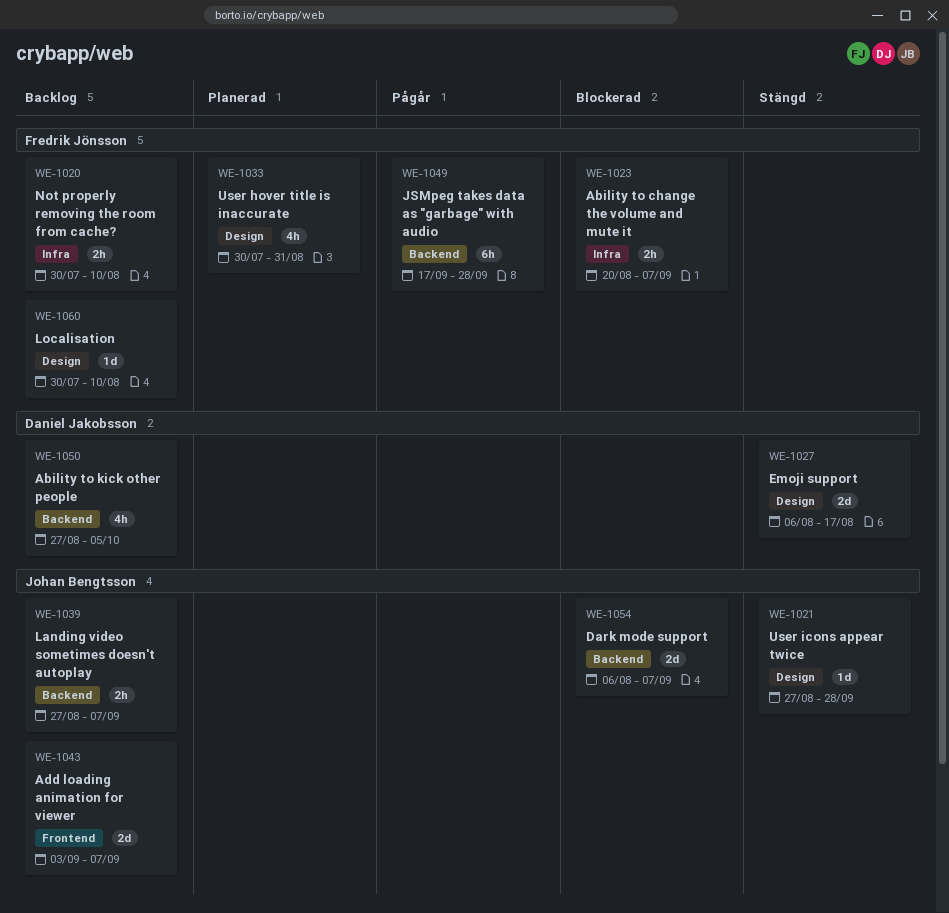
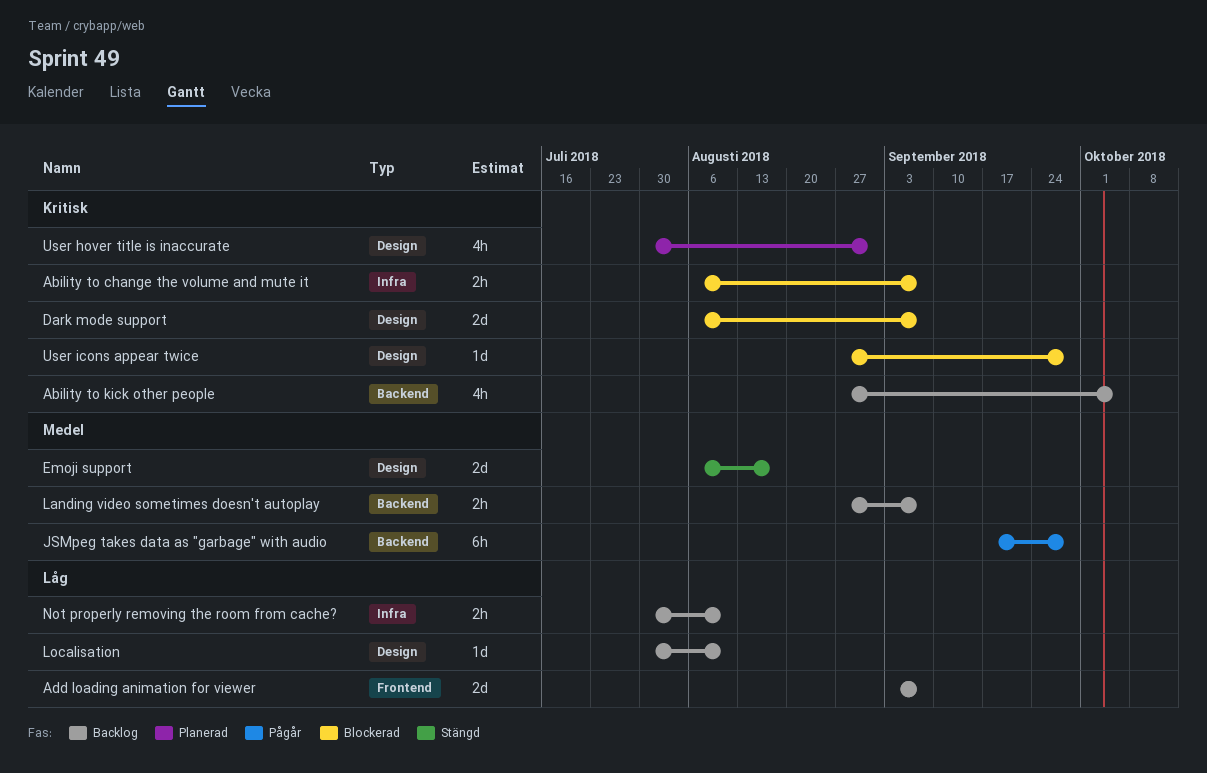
Ability to change the volume and mute it, start: Aug 20 -> Aug 6
Dark mode support, label: Backend -> Design
User icons appear twice, status: Stängd -> Blockerad

